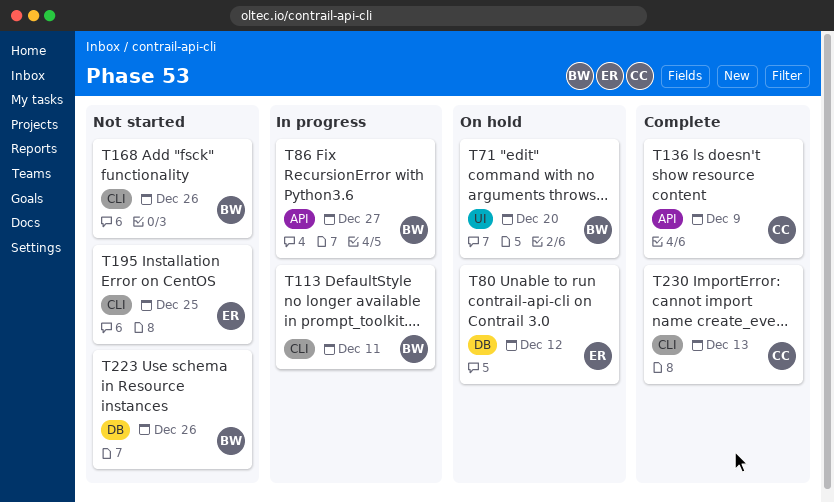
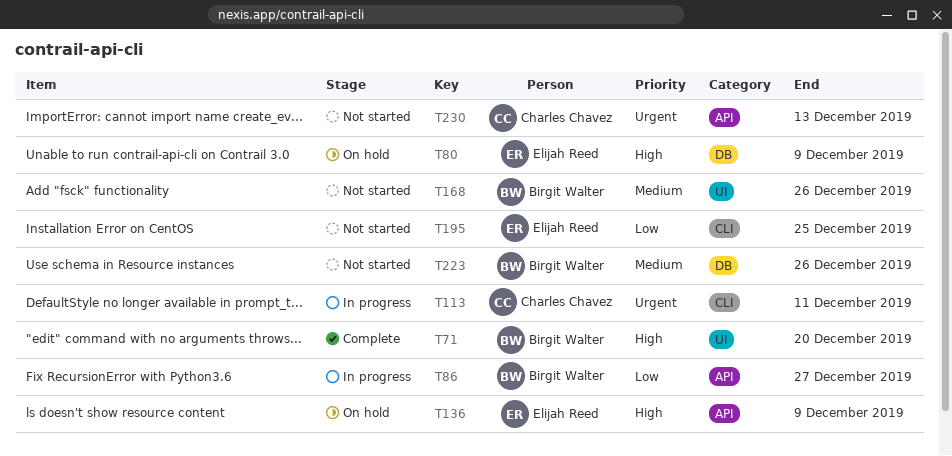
T71, status: On hold -> Complete
T80, due: Dec 12 -> Dec 9
T113, owner: Birgit Walter -> Charles Chavez
T136, status: Complete -> On hold
T136, owner: Charles Chavez -> Elijah Reed
T168, label: CLI -> UI
T230, status: Complete -> Not started
T230, label: CLI -> API

